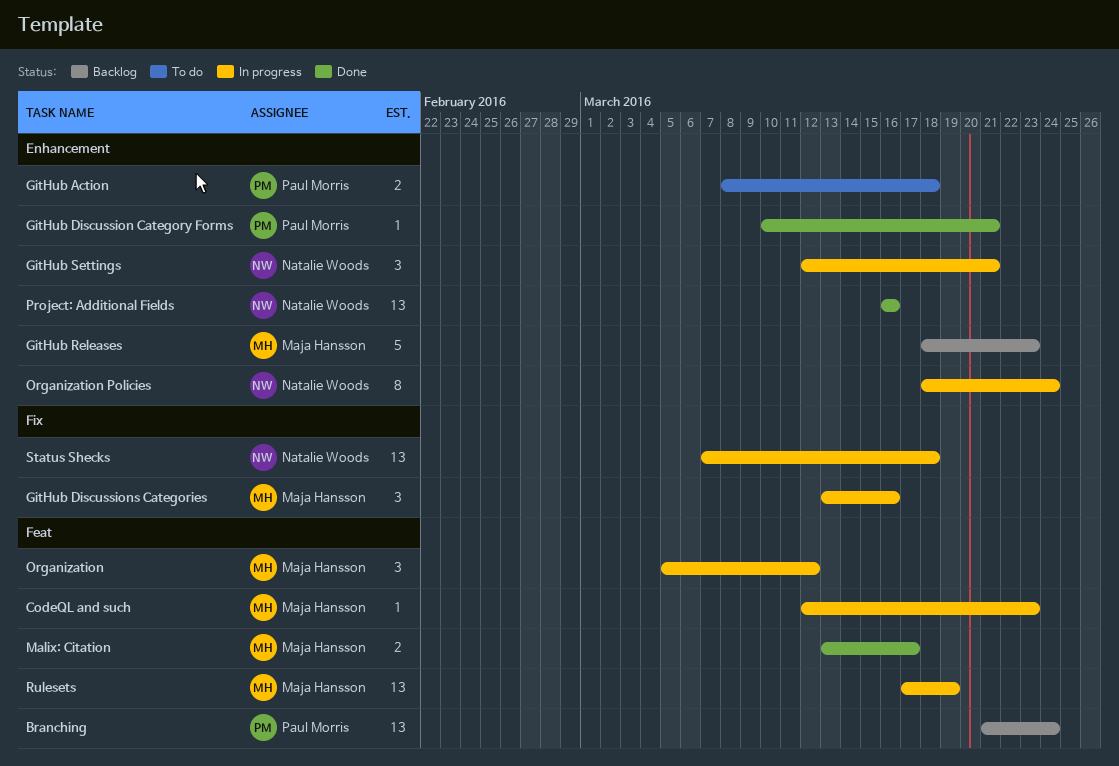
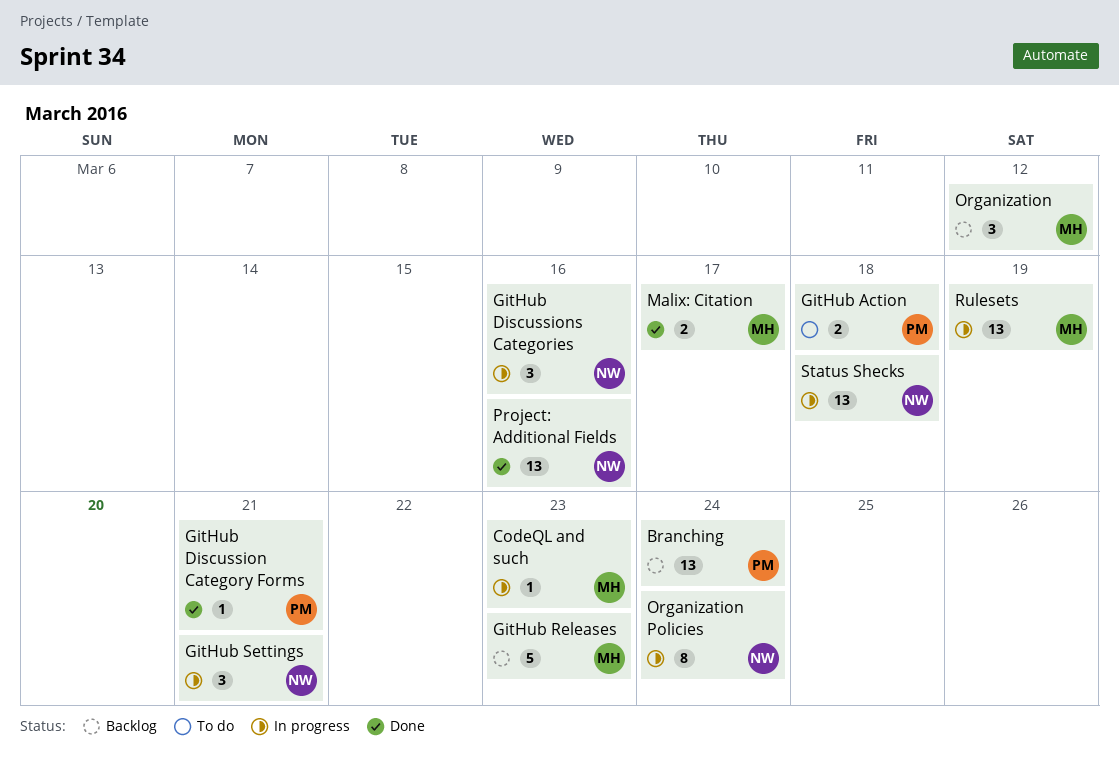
GitHub Discussions Categories, owner: Maja Hansson -> Natalie Woods
Organization, status: In progress -> Backlog

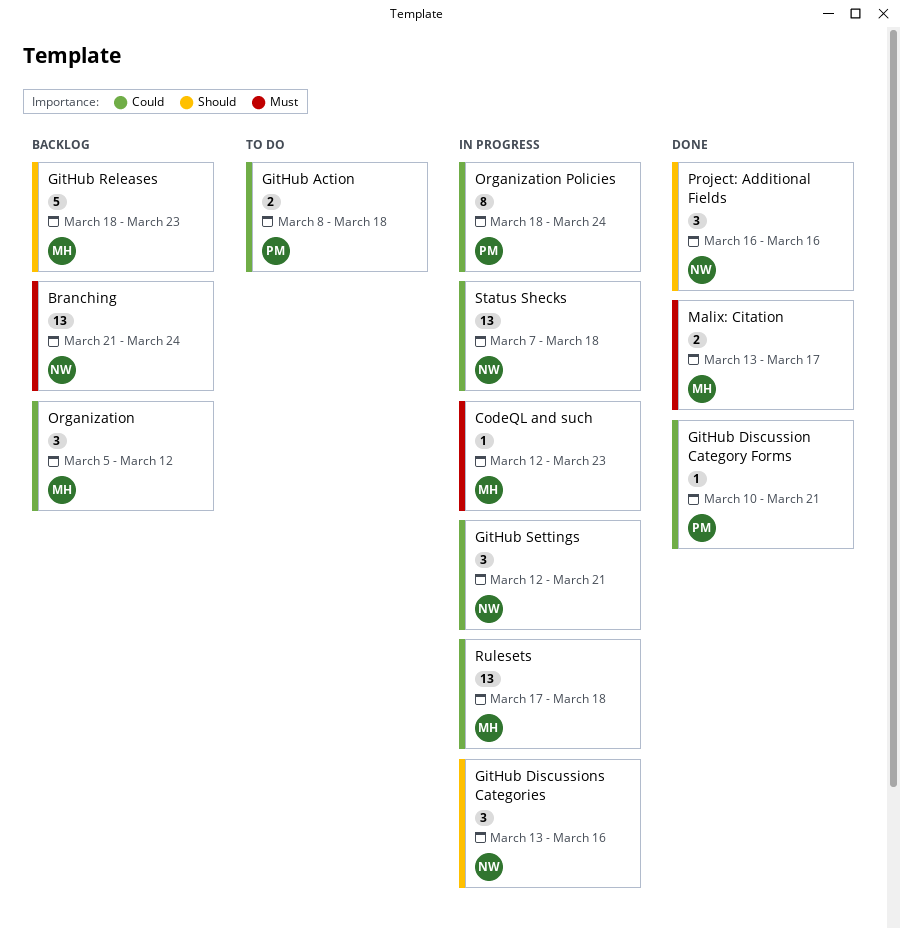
Branching, owner: PM -> NW
Organization Policies, owner: NW -> PM
Project: Additional Fields, estimate: 13 -> 3
Rulesets, due: Mar 19 -> Mar 18

